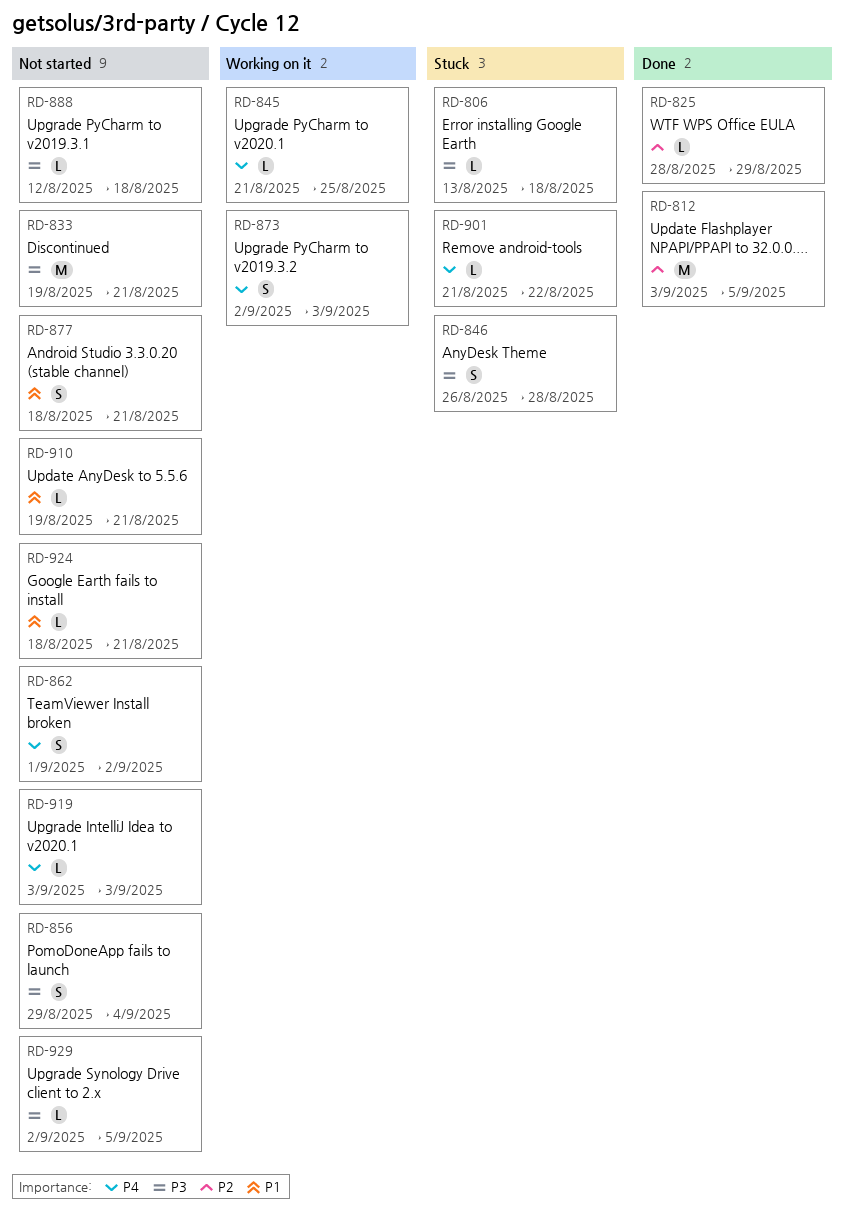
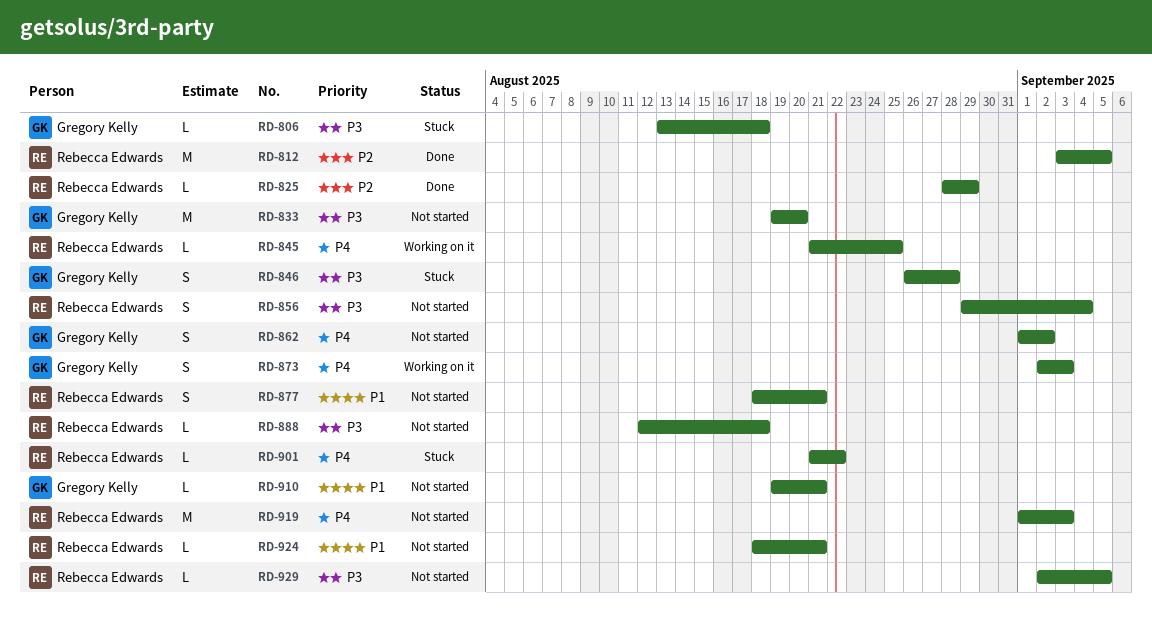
RD-833, due: Aug 21 -> Aug 20
RD-919, estimate: L -> M
RD-919, start: Sep 3 -> Sep 1

